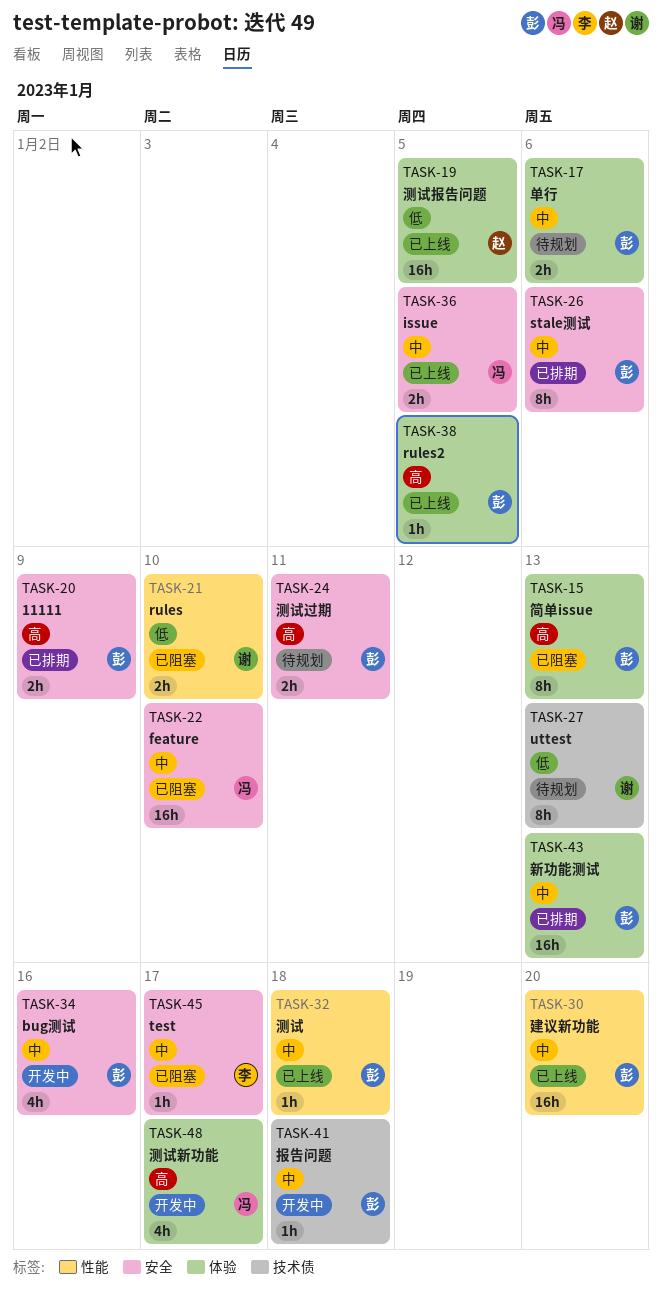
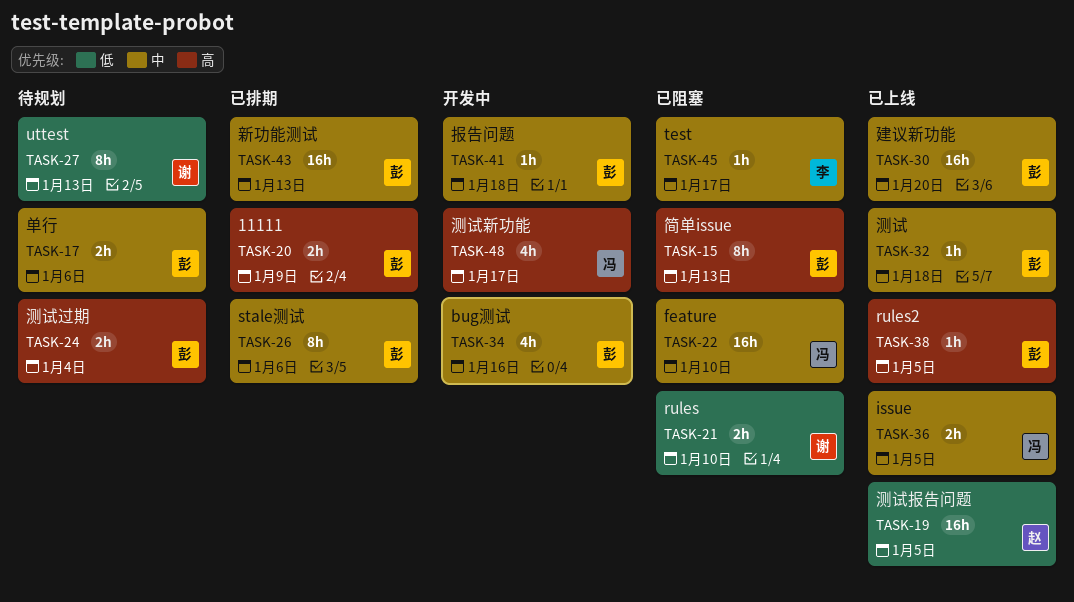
TASK-24, due: Jan 11 -> Jan 4

